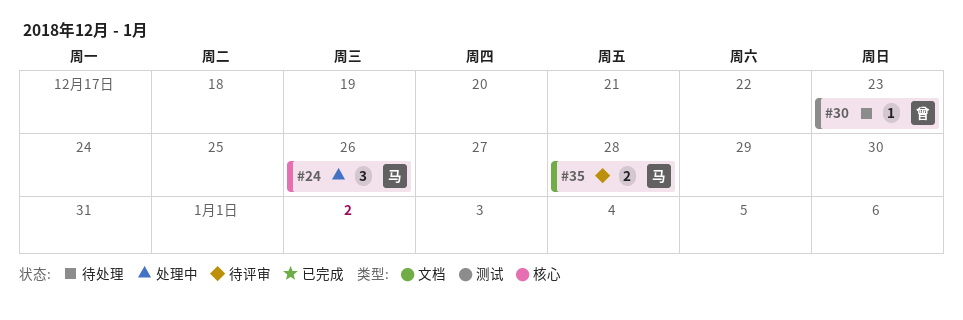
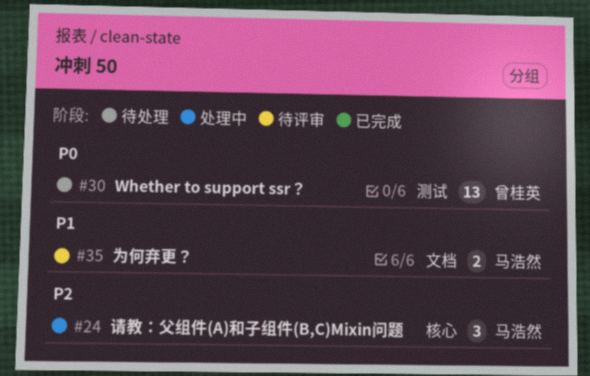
#30, estimate: 1 -> 13

